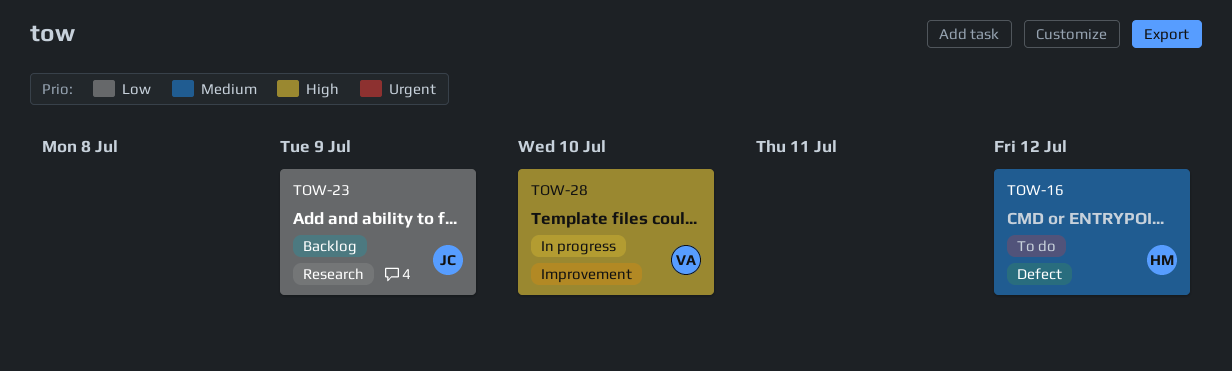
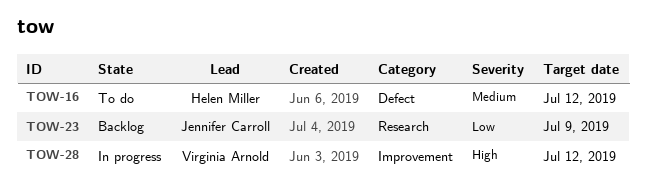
TOW-28, due: Jul 10 -> Jul 12

